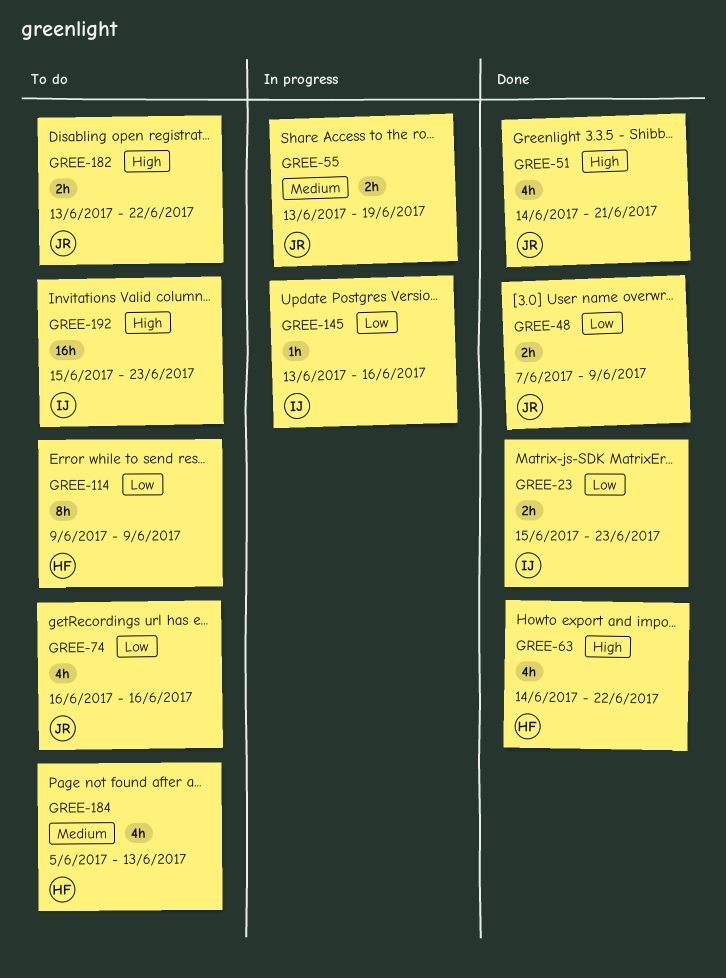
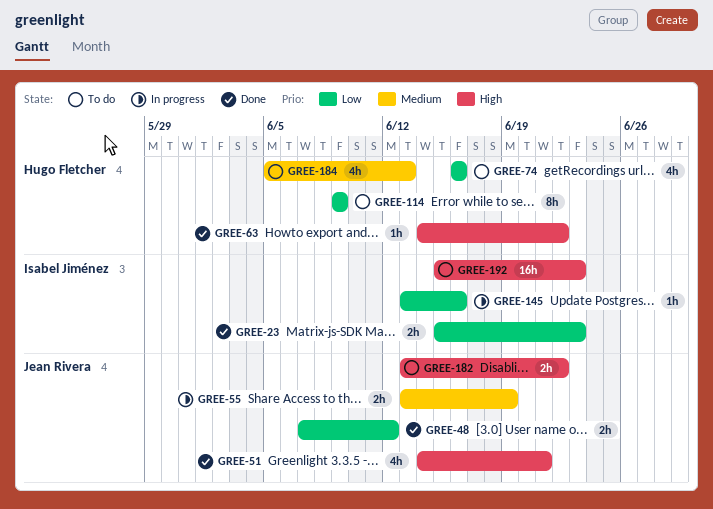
GREE-48, due: Jun 9 -> Jun 12
GREE-63, estimate: 4h -> 1h
GREE-74, owner: Jean Rivera -> Hugo Fletcher

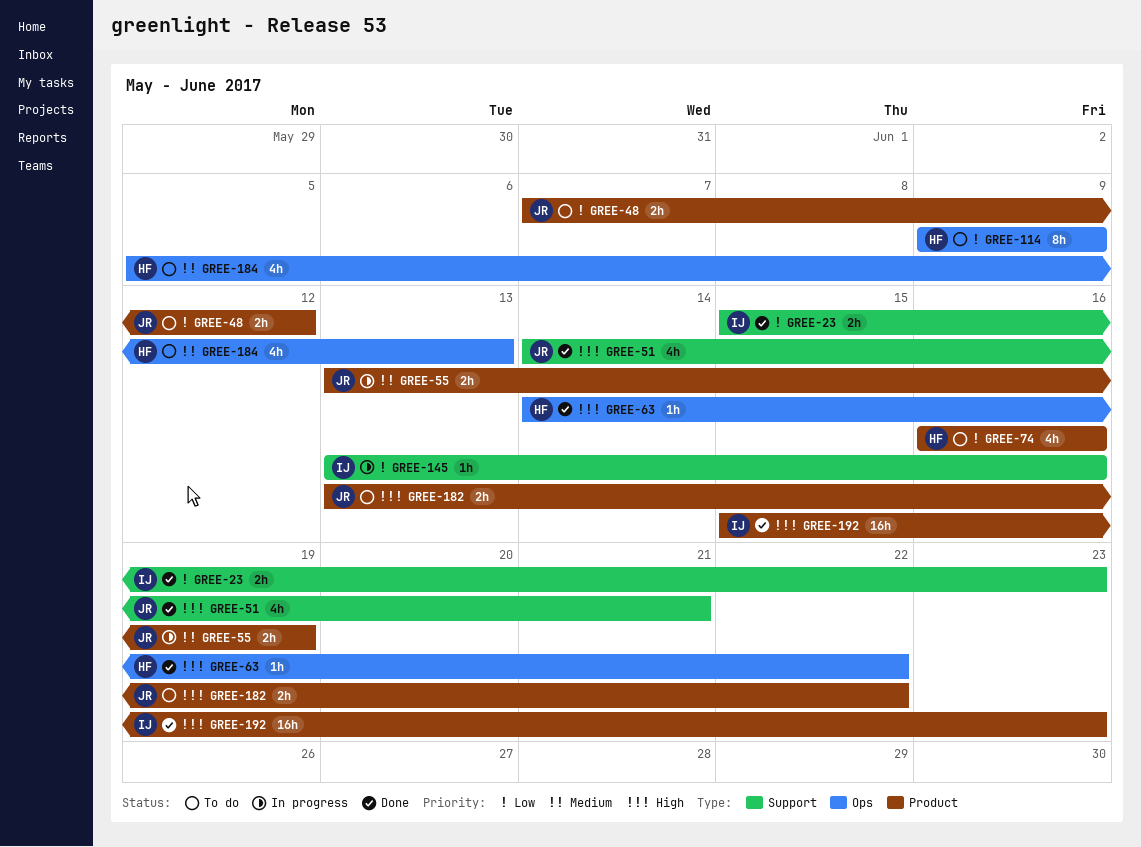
GREE-48, status: Done -> To do
GREE-192, status: To do -> Done

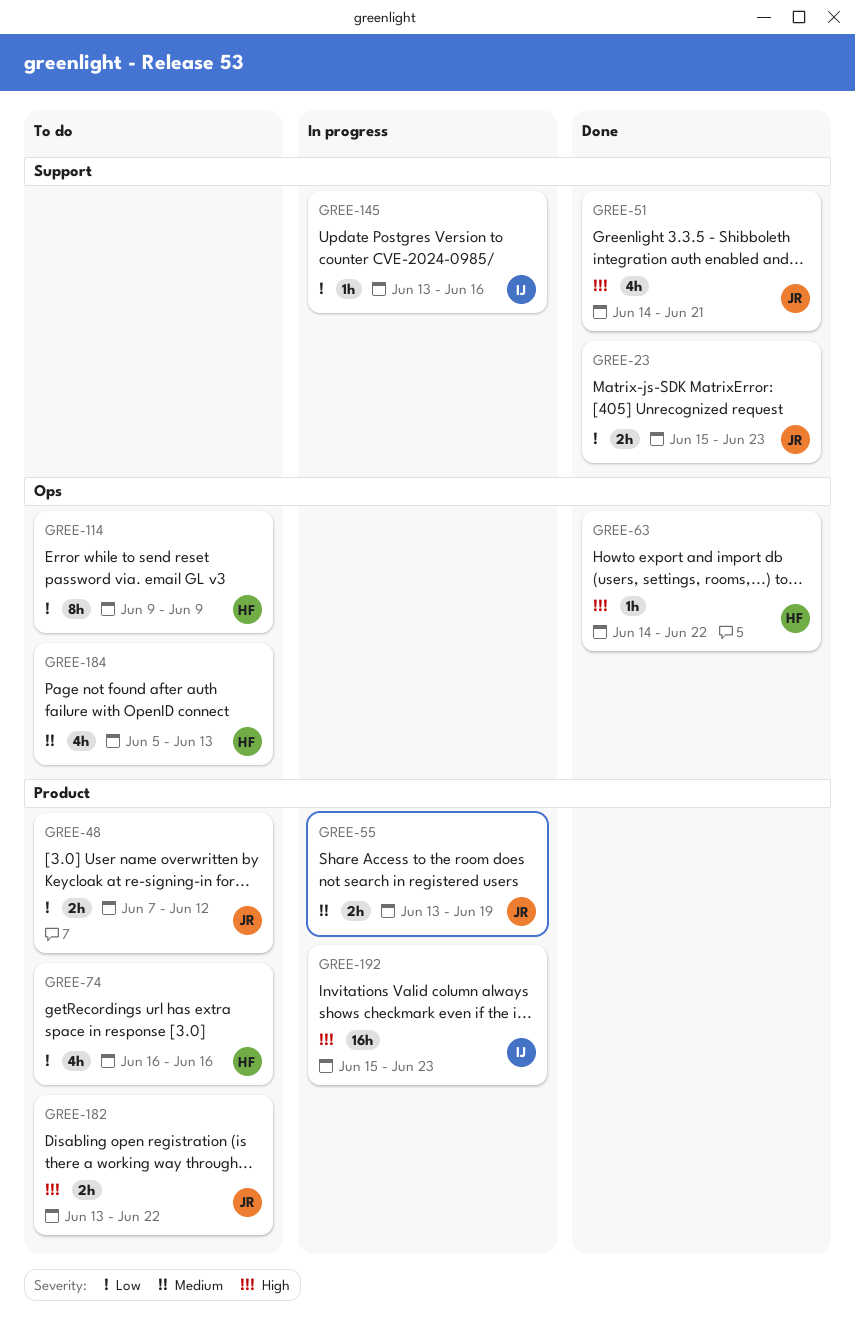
GREE-23, owner: IJ -> JR
GREE-192, status: Done -> In progress

